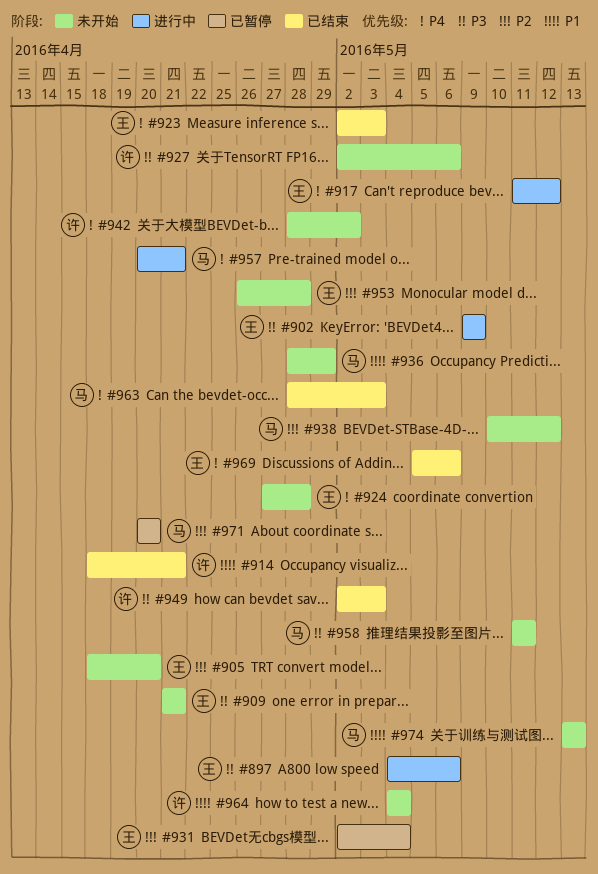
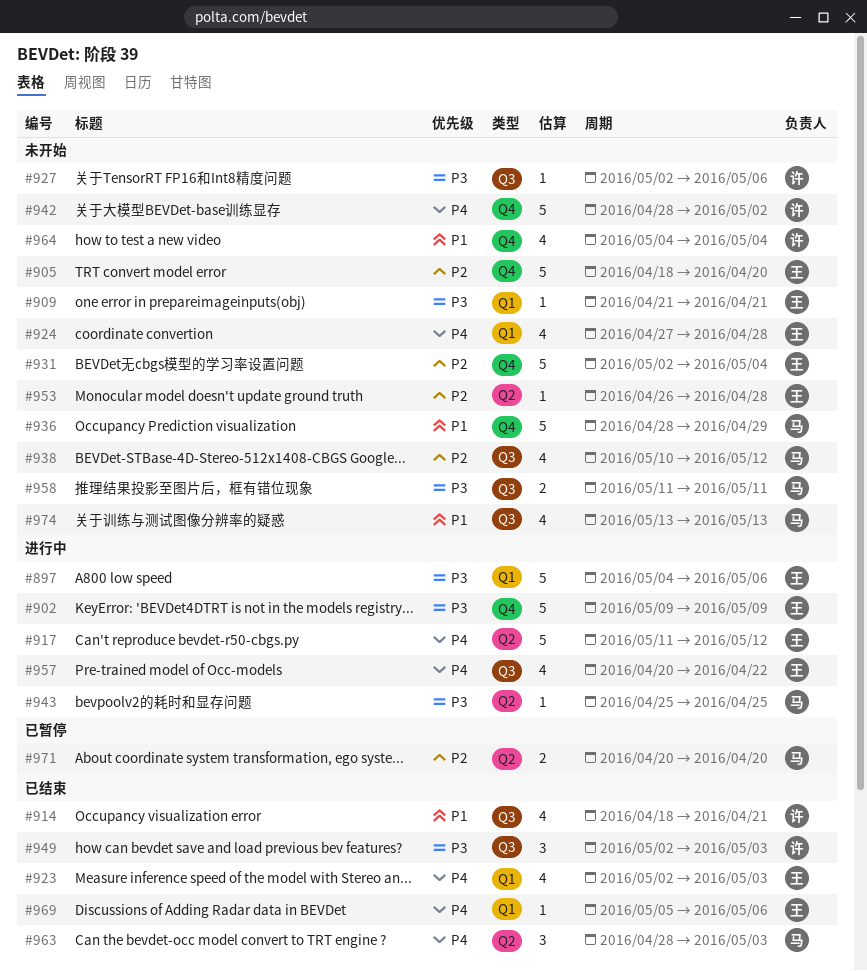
#931, status: 已暂停 -> 未开始
#943: none -> present
#957, owner: 马 -> 王
#957, due: Apr 21 -> Apr 22

